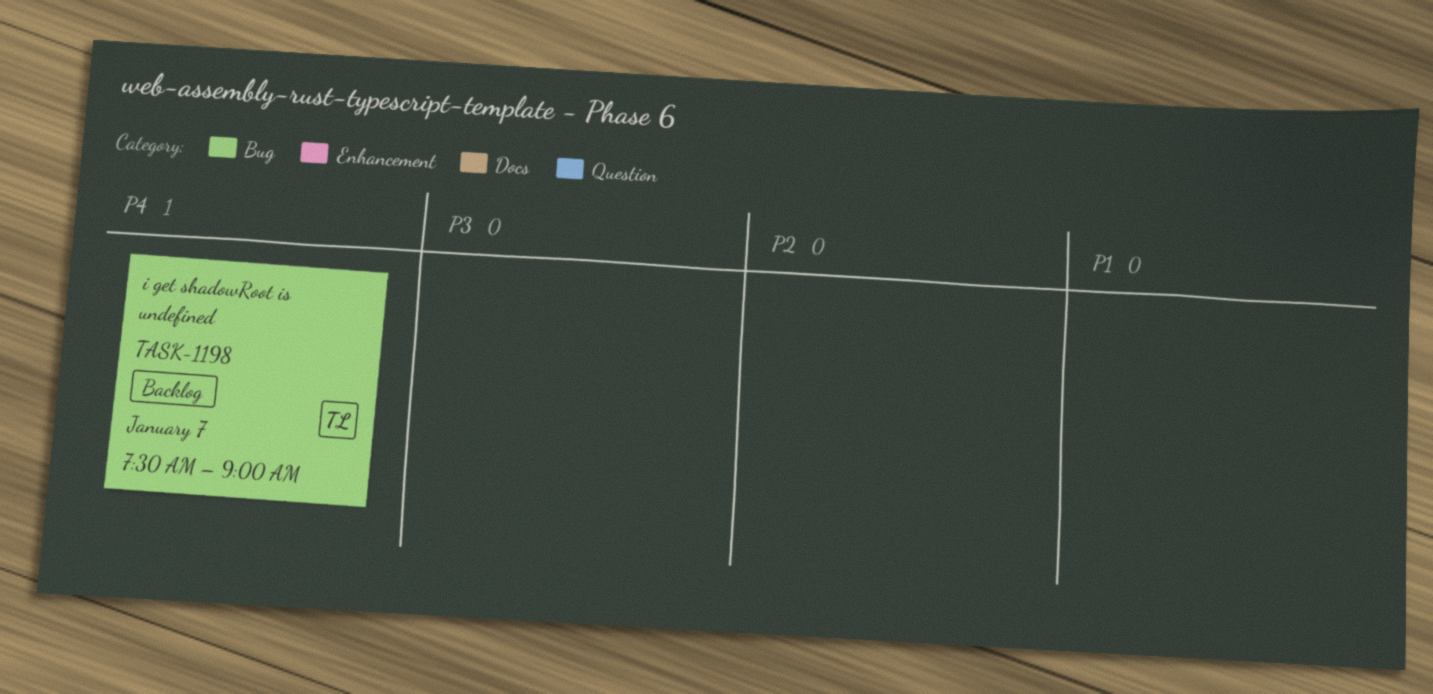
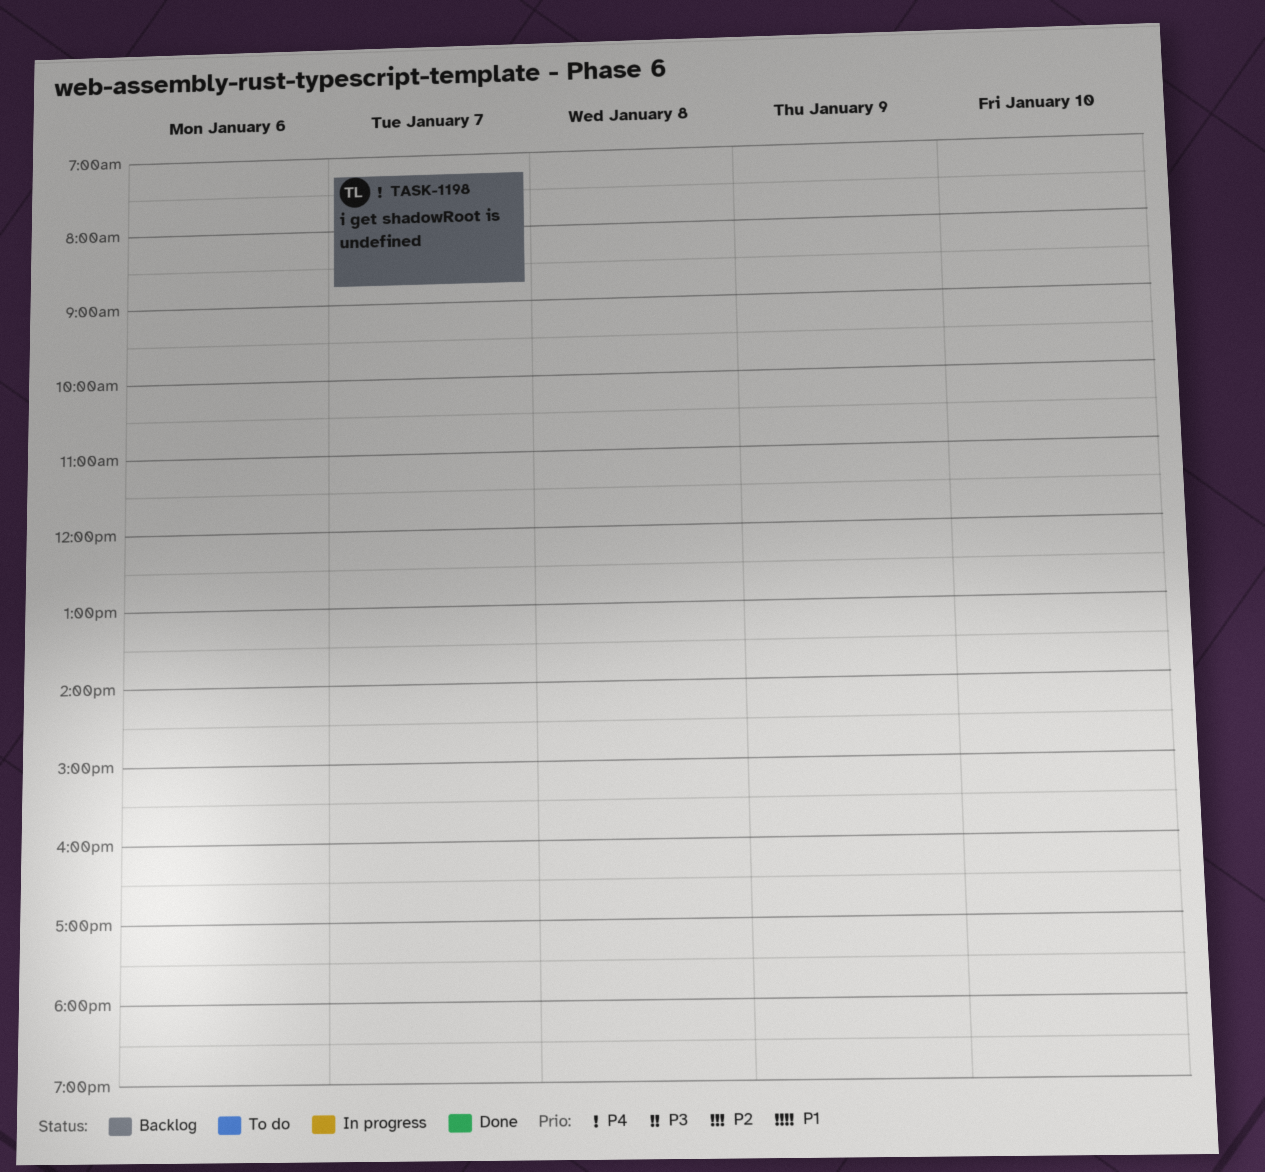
TASK-1198, begins: 07:30 -> 07:15
TASK-1198, ends: 09:00 -> 08:45

